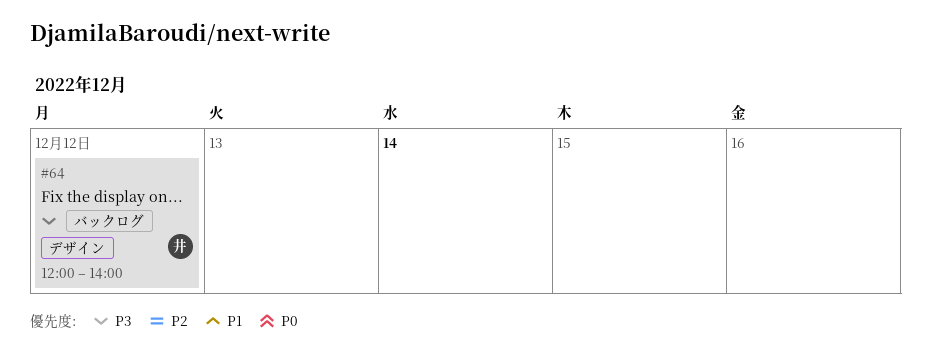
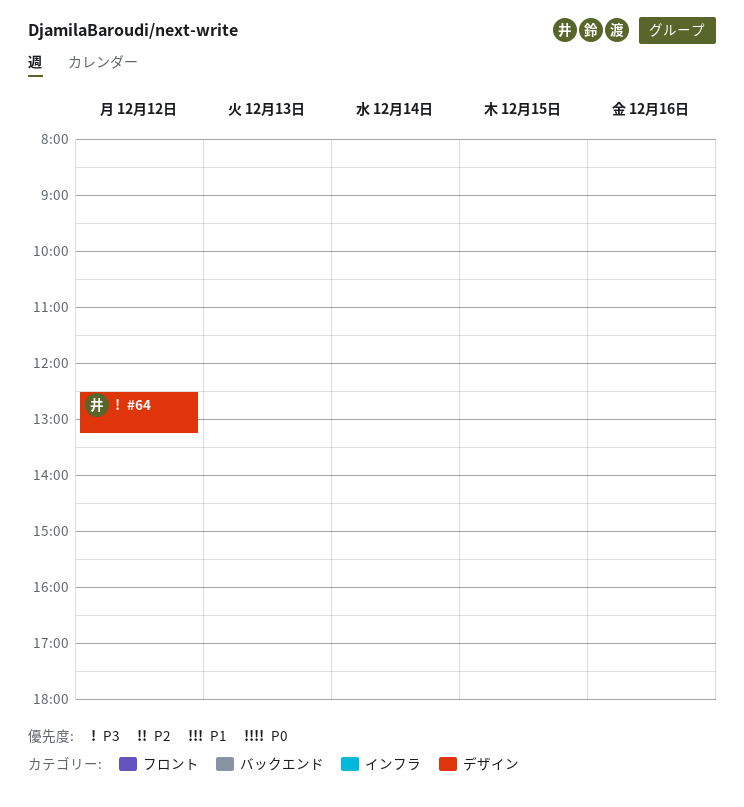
#64, begins: 12:00 -> 12:30
#64, ends: 14:00 -> 13:15

